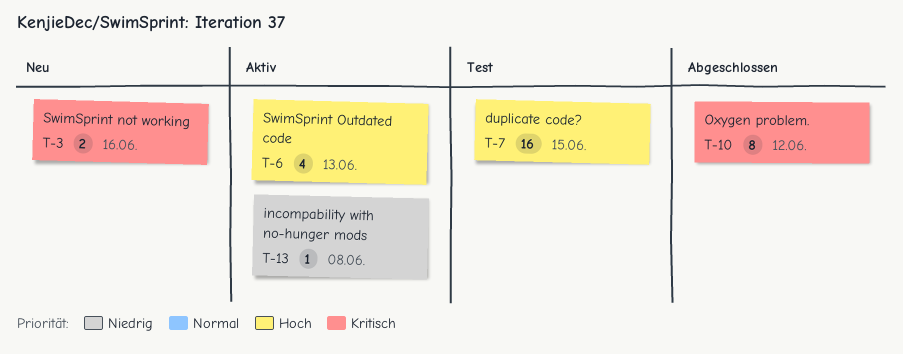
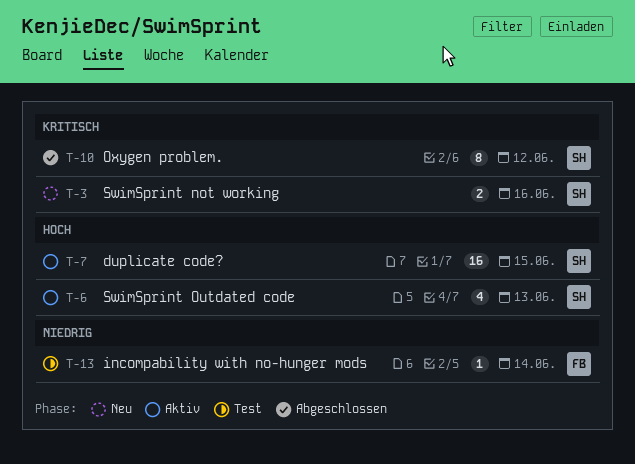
T-7, status: Test -> Aktiv
T-13, status: Aktiv -> Test
T-13, due: Jun 8 -> Jun 14

